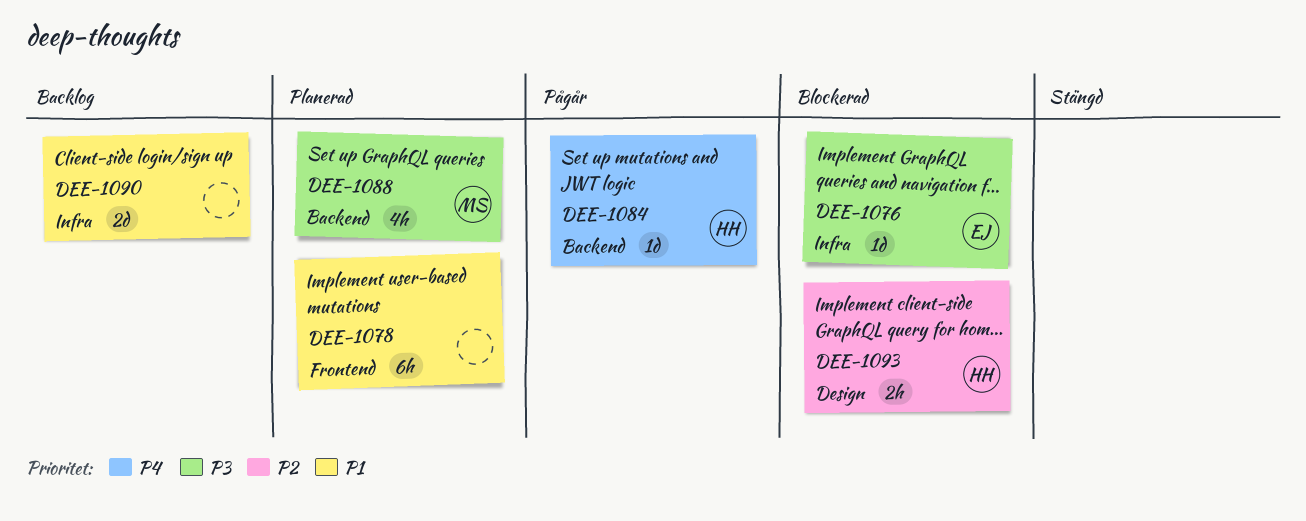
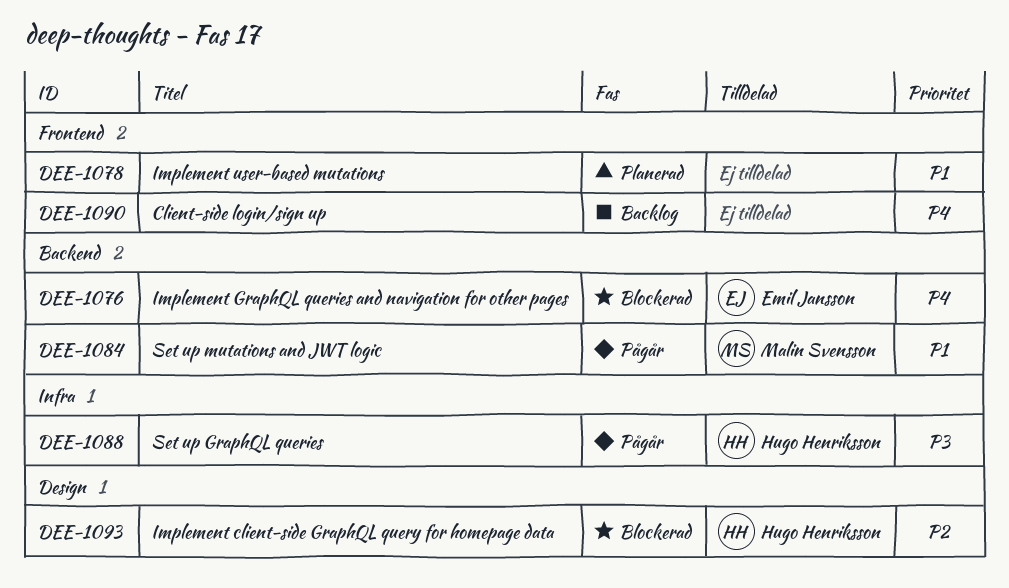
DEE-1076, priority: P3 -> P4
DEE-1076, label: Infra -> Backend
DEE-1084, owner: Hugo Henriksson -> Malin Svensson
DEE-1084, priority: P4 -> P1
DEE-1088, status: Planerad -> Pågår
DEE-1088, owner: Malin Svensson -> Hugo Henriksson
DEE-1088, label: Backend -> Infra
DEE-1090, priority: P1 -> P4
DEE-1090, label: Infra -> Frontend

